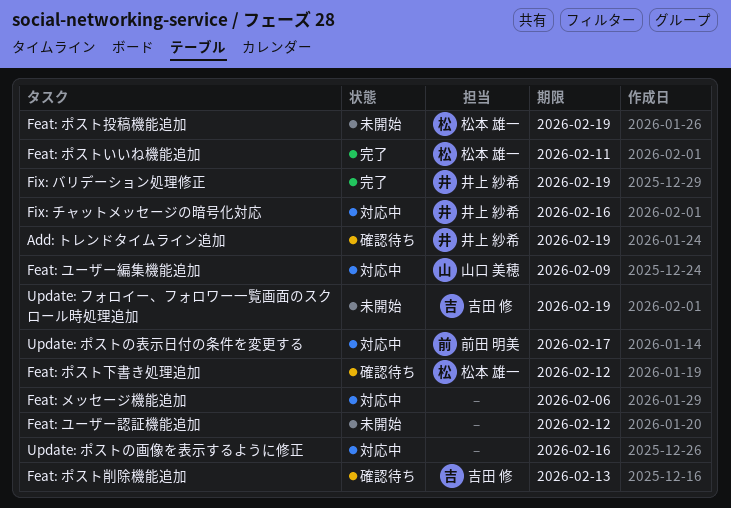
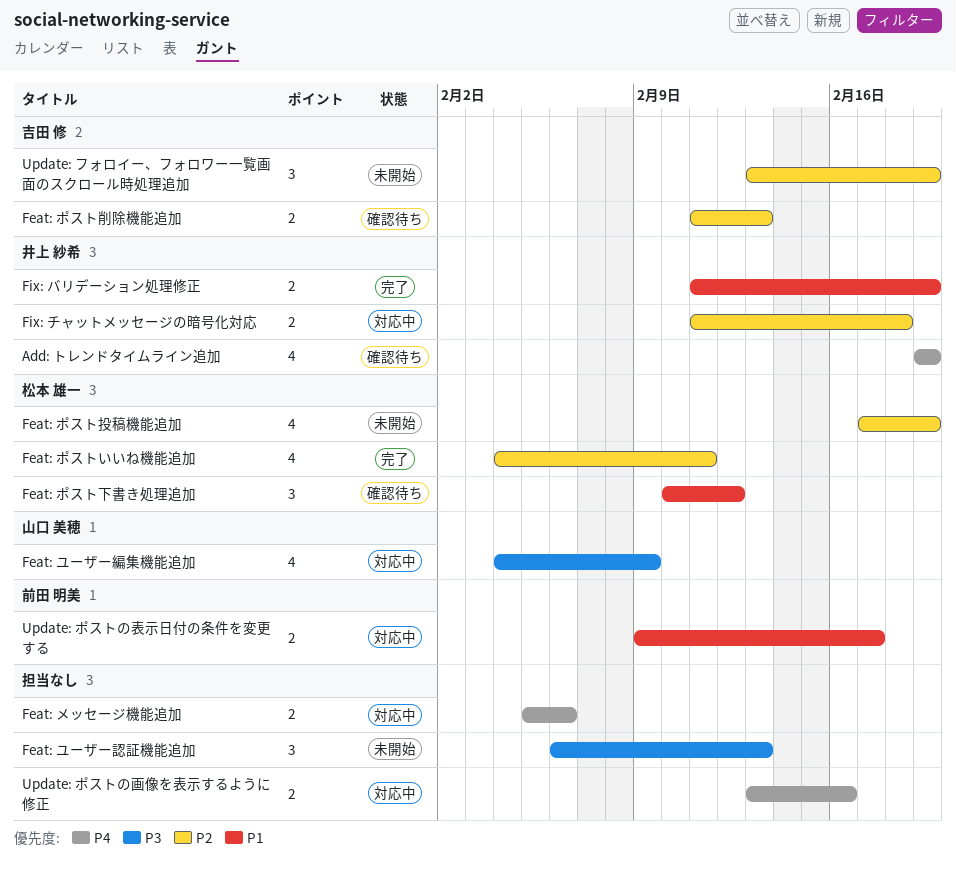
Feat: ユーザー認証機能追加, due: Feb 12 -> Feb 13
Fix: チャットメッセージの暗号化対応, due: Feb 16 -> Feb 18

